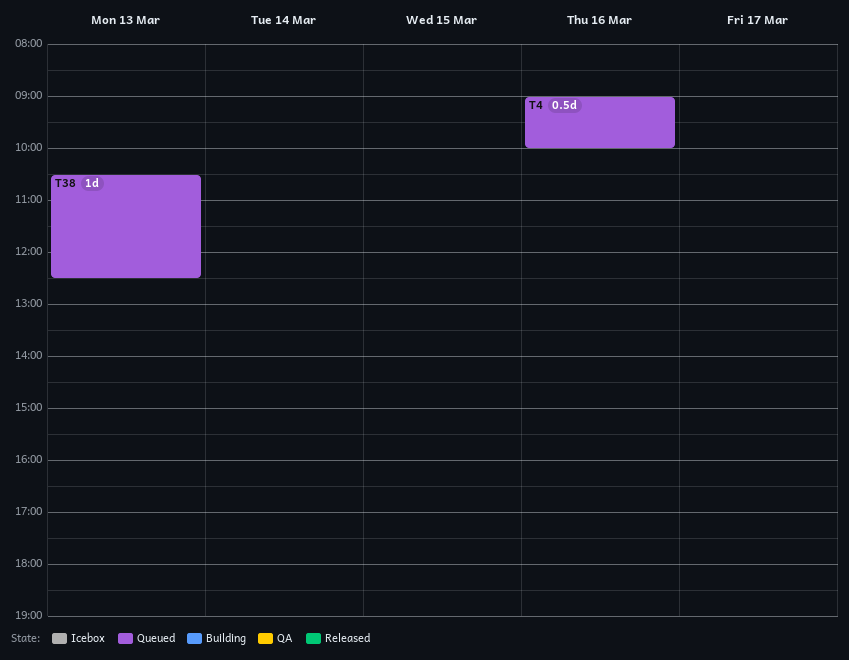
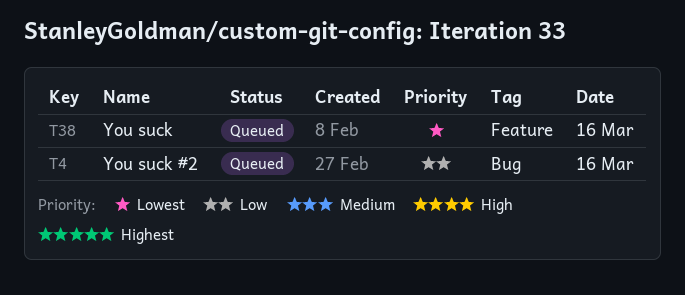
T38, day: Mar 13 -> Mar 16

